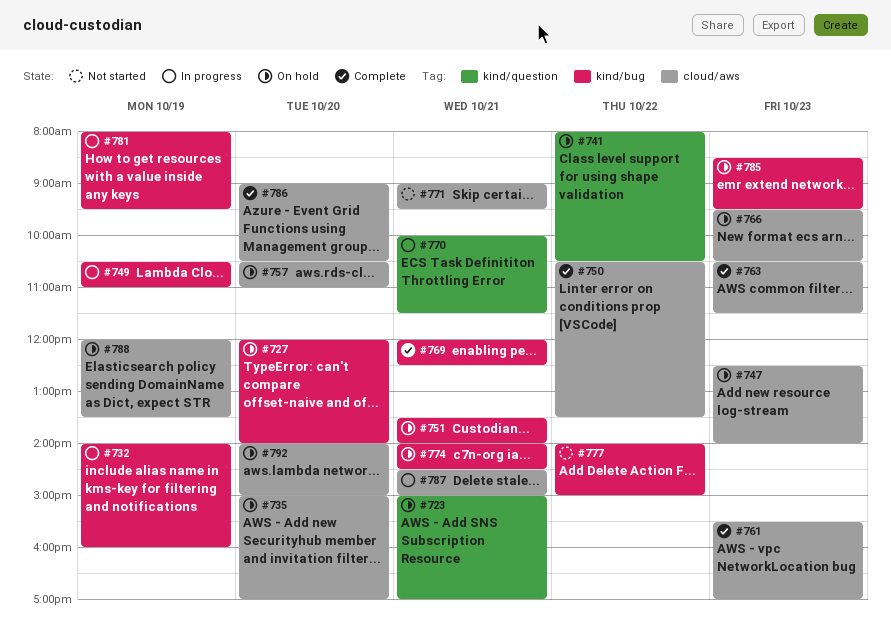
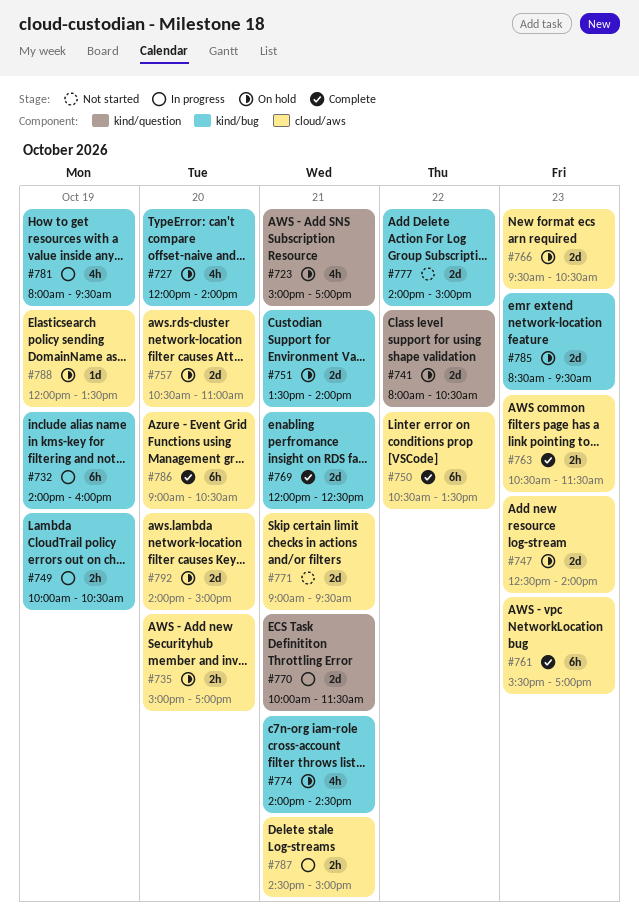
#749, begins: 10:30 -> 10:00
#749, ends: 11:00 -> 10:30

